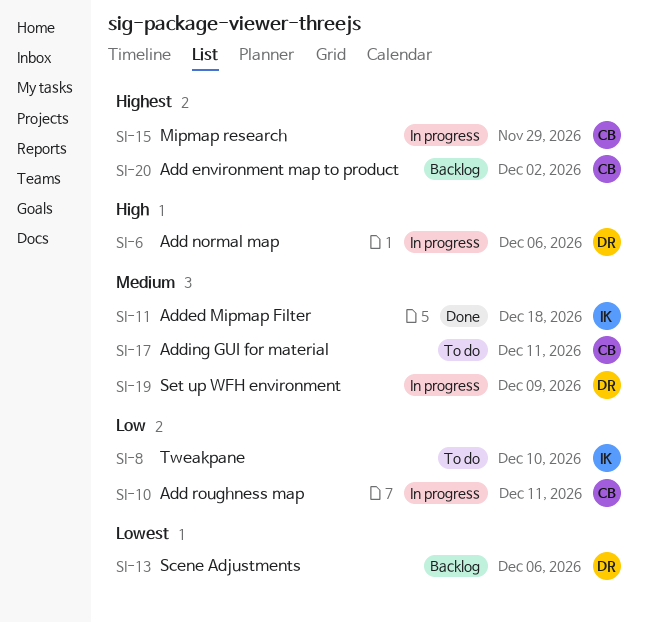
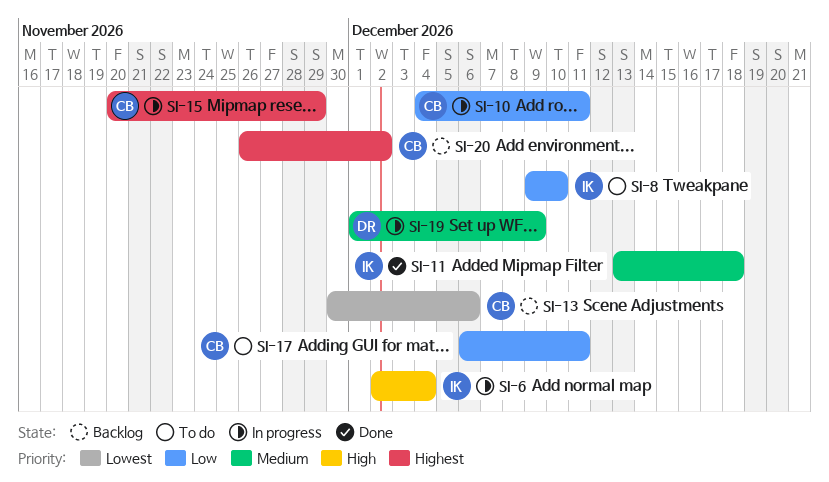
SI-6, owner: DR -> IK
SI-6, due: Dec 6 -> Dec 4
SI-13, owner: DR -> CB
SI-17, priority: Medium -> Low

